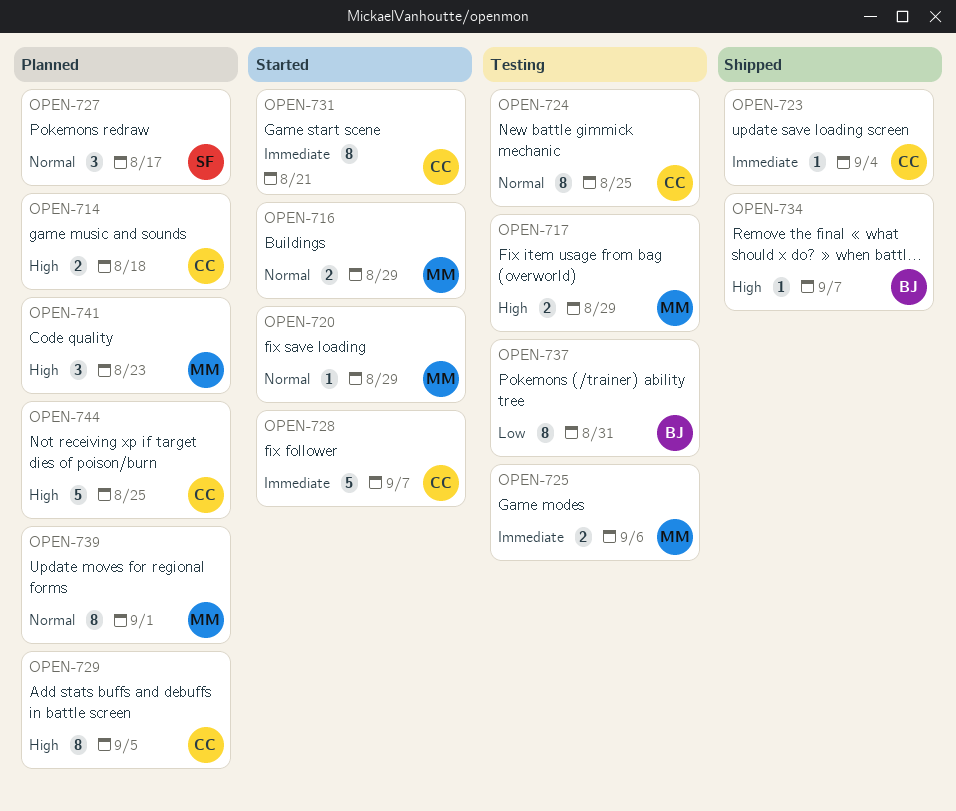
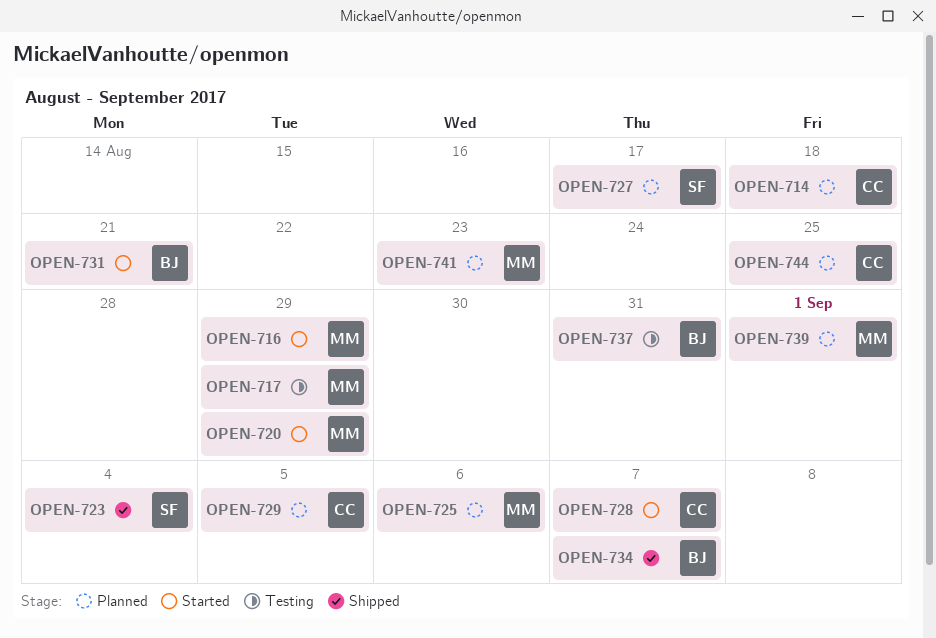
OPEN-723, owner: CC -> SF
OPEN-724: present -> none
OPEN-725, status: Testing -> Planned
OPEN-731, owner: CC -> BJ

